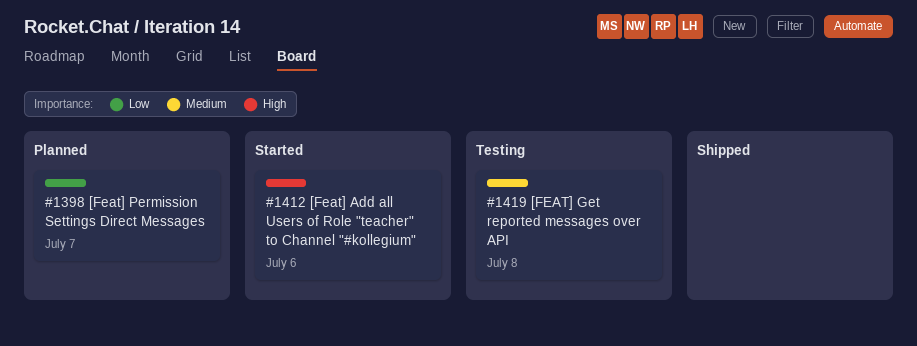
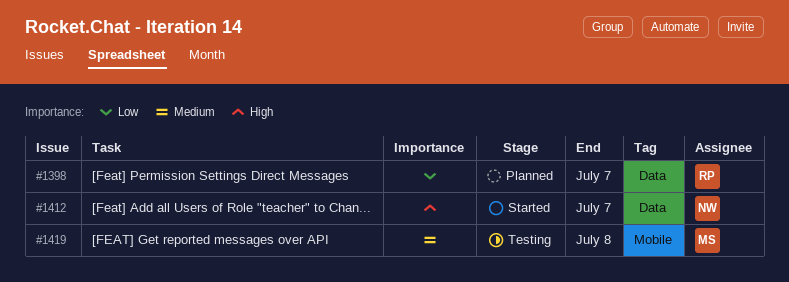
#1412, due: Jul 6 -> Jul 7

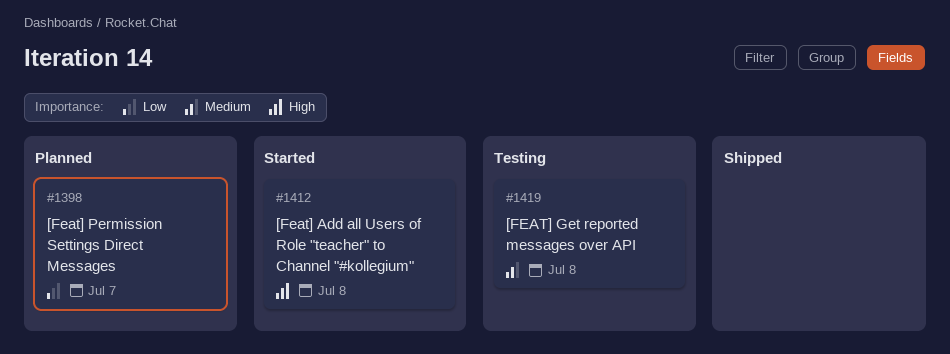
#1412, due: Jul 7 -> Jul 8

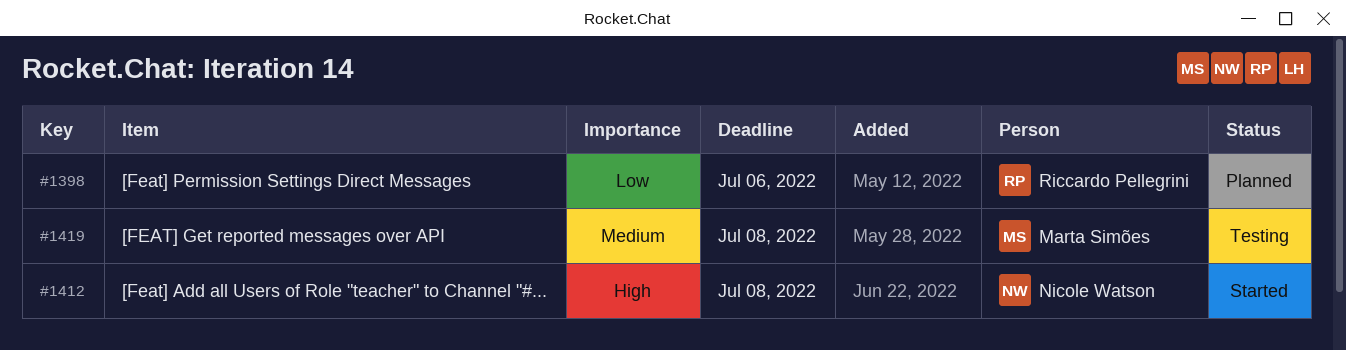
#1398, due: Jul 7 -> Jul 6

